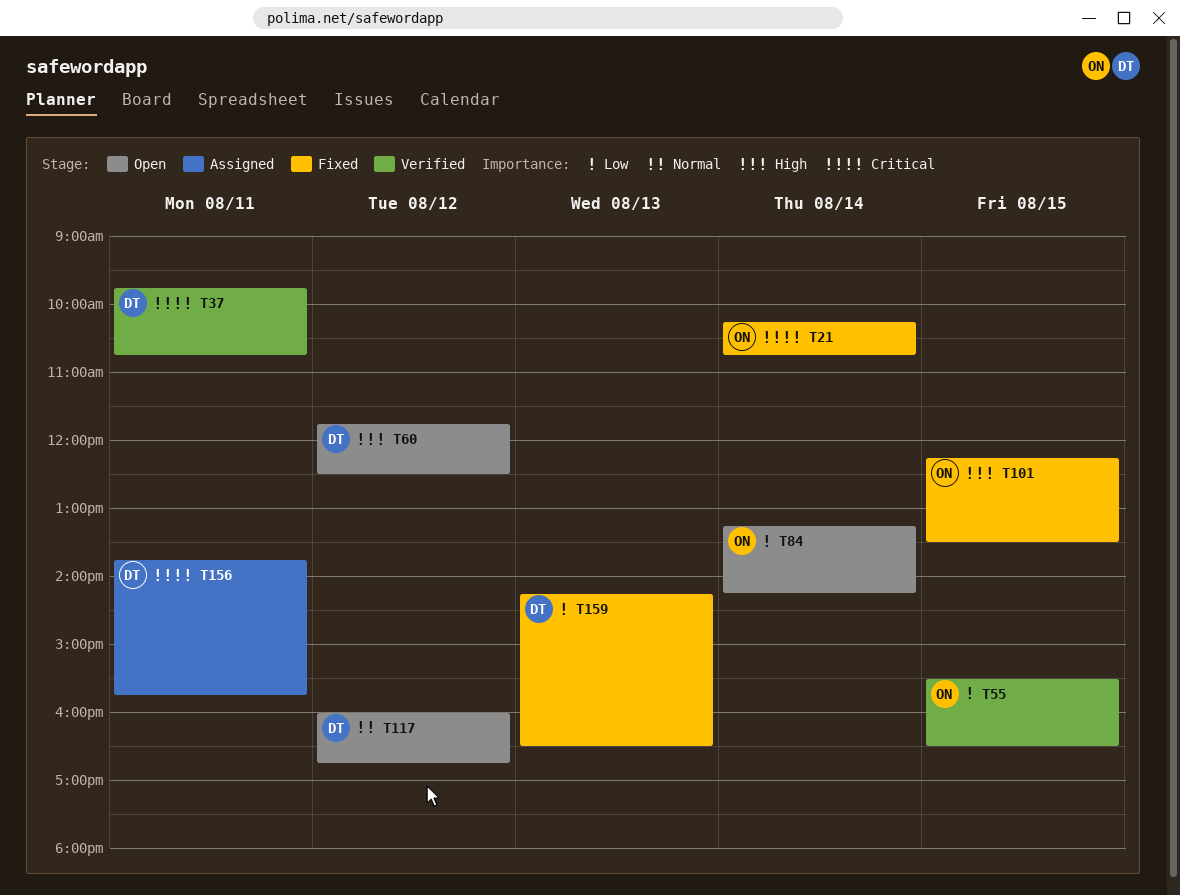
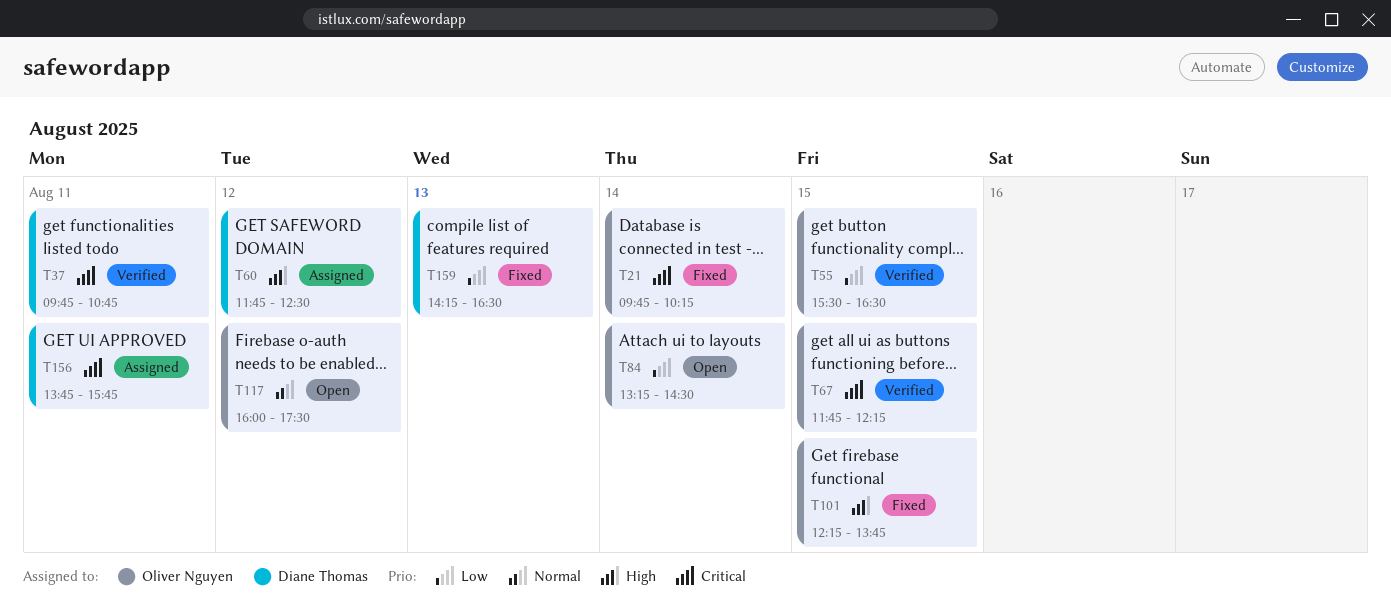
T21, begins: 10:15 -> 09:45
T21, ends: 10:45 -> 10:15
T60, status: Open -> Assigned
T67: none -> present
T84, ends: 14:15 -> 14:30
T101, ends: 13:30 -> 13:45
T117, owner: Diane Thomas -> Oliver Nguyen
T117, ends: 16:45 -> 17:30

